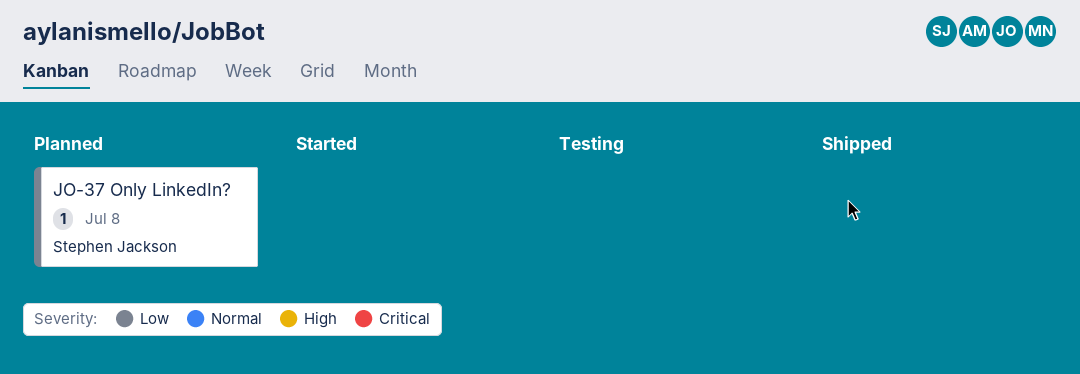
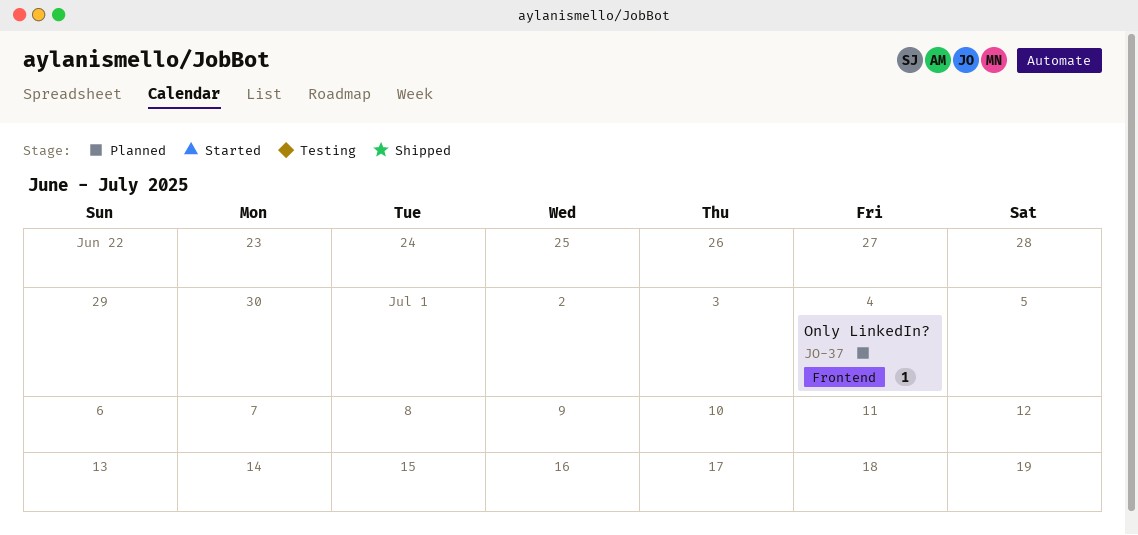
JO-37, due: Jul 8 -> Jul 4

